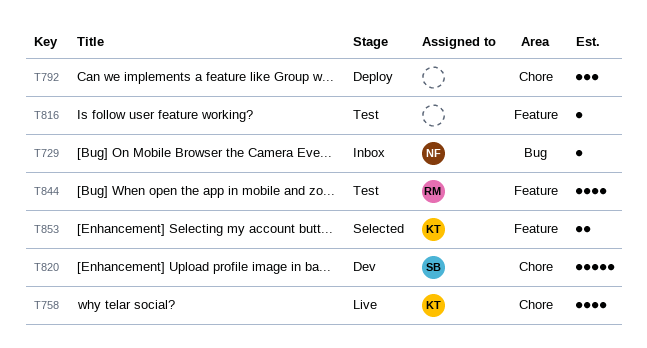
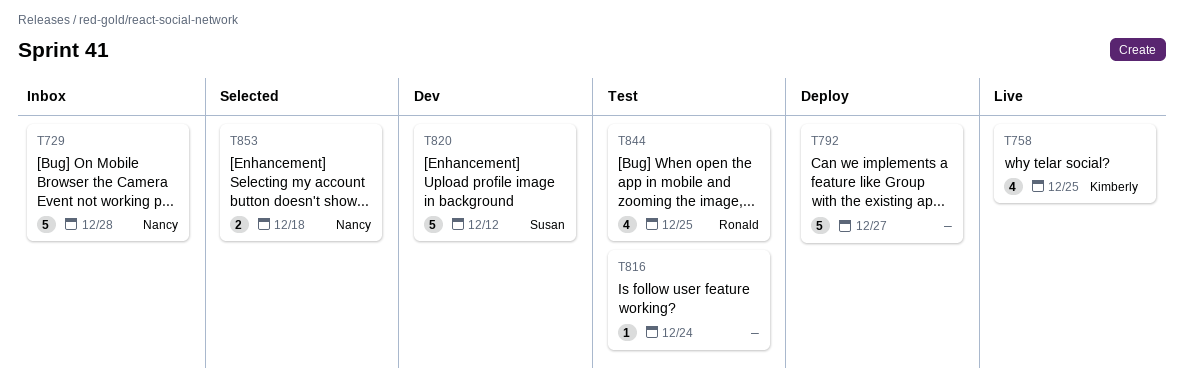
T729, estimate: 1 -> 5
T792, estimate: 3 -> 5
T853, owner: Kimberly -> Nancy

